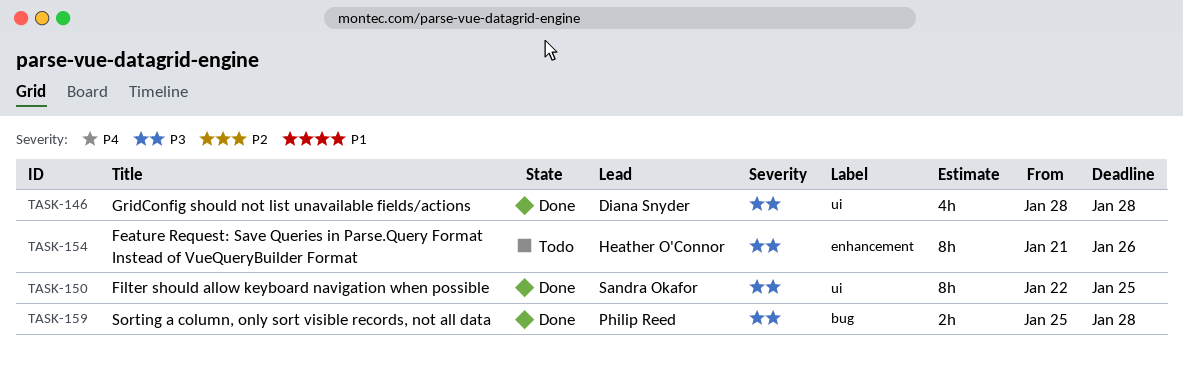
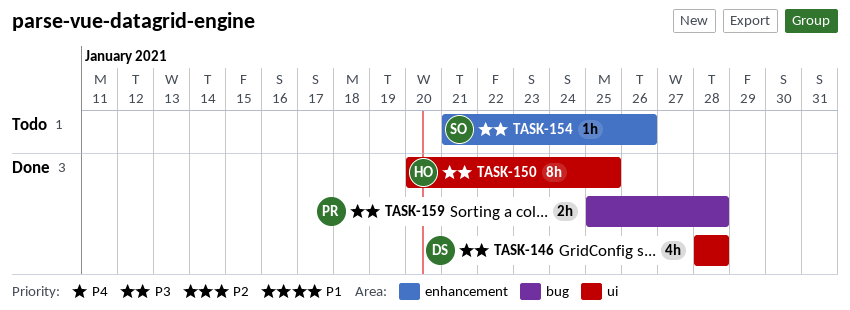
TASK-150, owner: Sandra Okafor -> Heather O'Connor
TASK-150, start: Jan 22 -> Jan 20
TASK-154, owner: Heather O'Connor -> Sandra Okafor
TASK-154, estimate: 8h -> 1h

